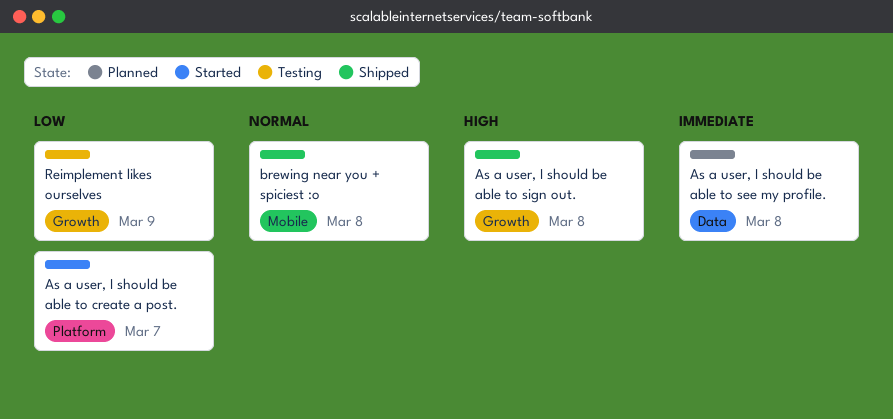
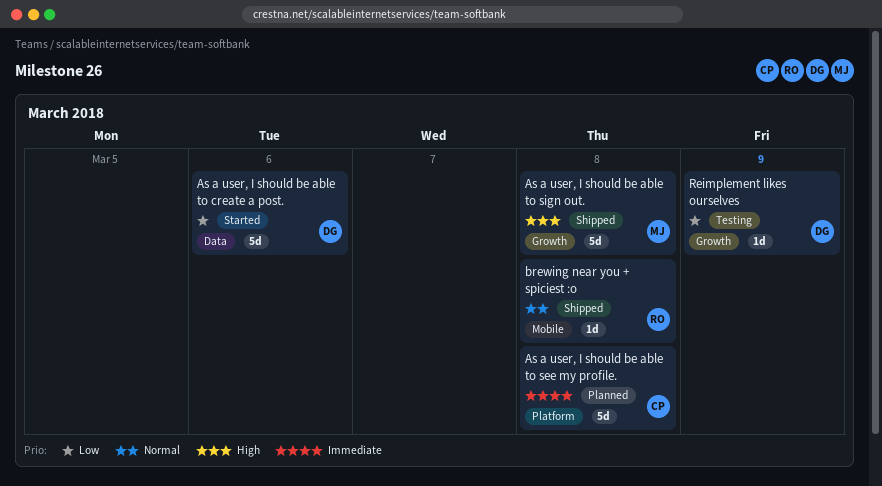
As a user, I should be able to create a post., label: Platform -> Data
As a user, I should be able to create a post., due: Mar 7 -> Mar 6
As a user, I should be able to see my profile., label: Data -> Platform

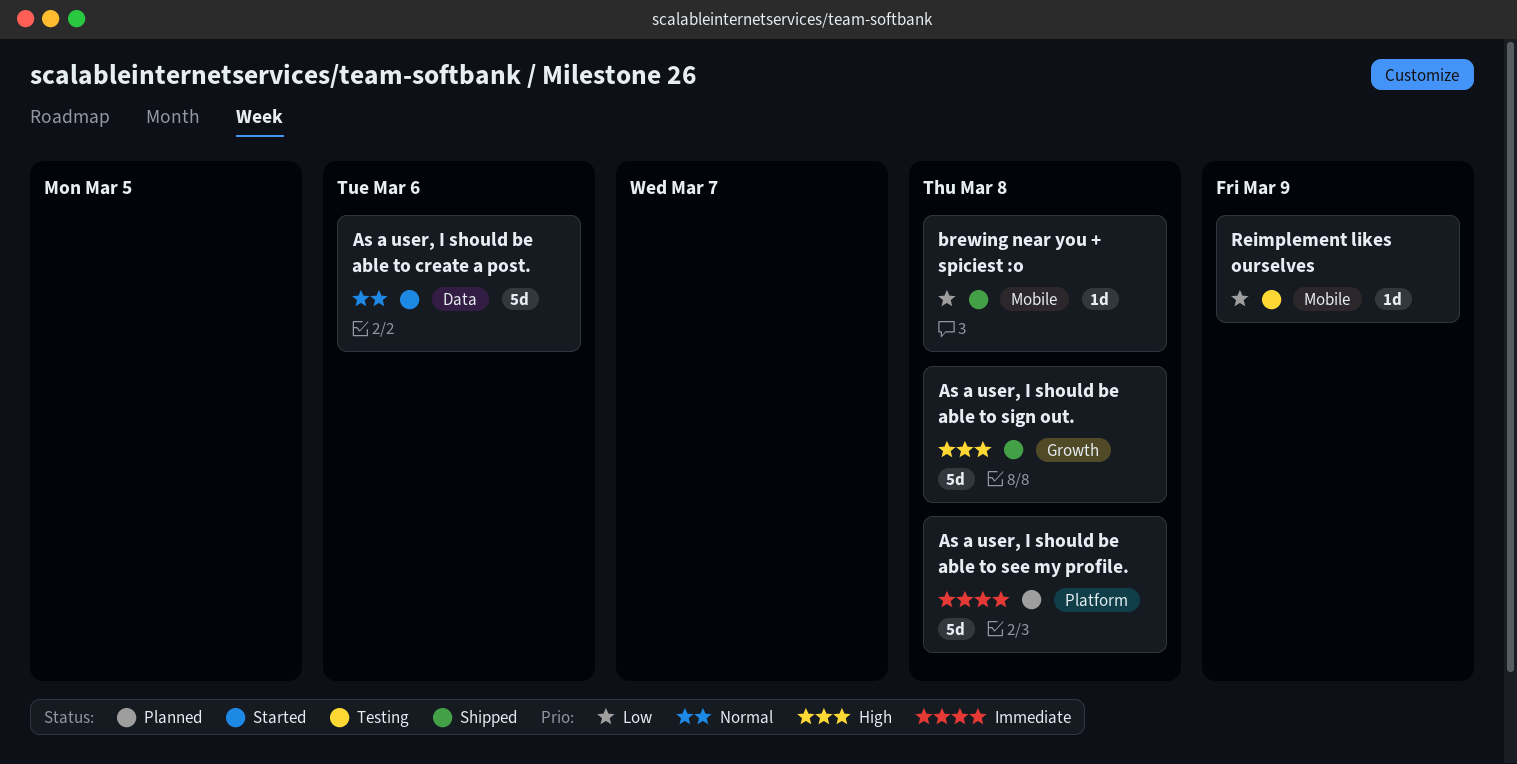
As a user, I should be able to create a post., priority: Low -> Normal
brewing near you + spiciest :o, priority: Normal -> Low
Reimplement likes ourselves, label: Growth -> Mobile

